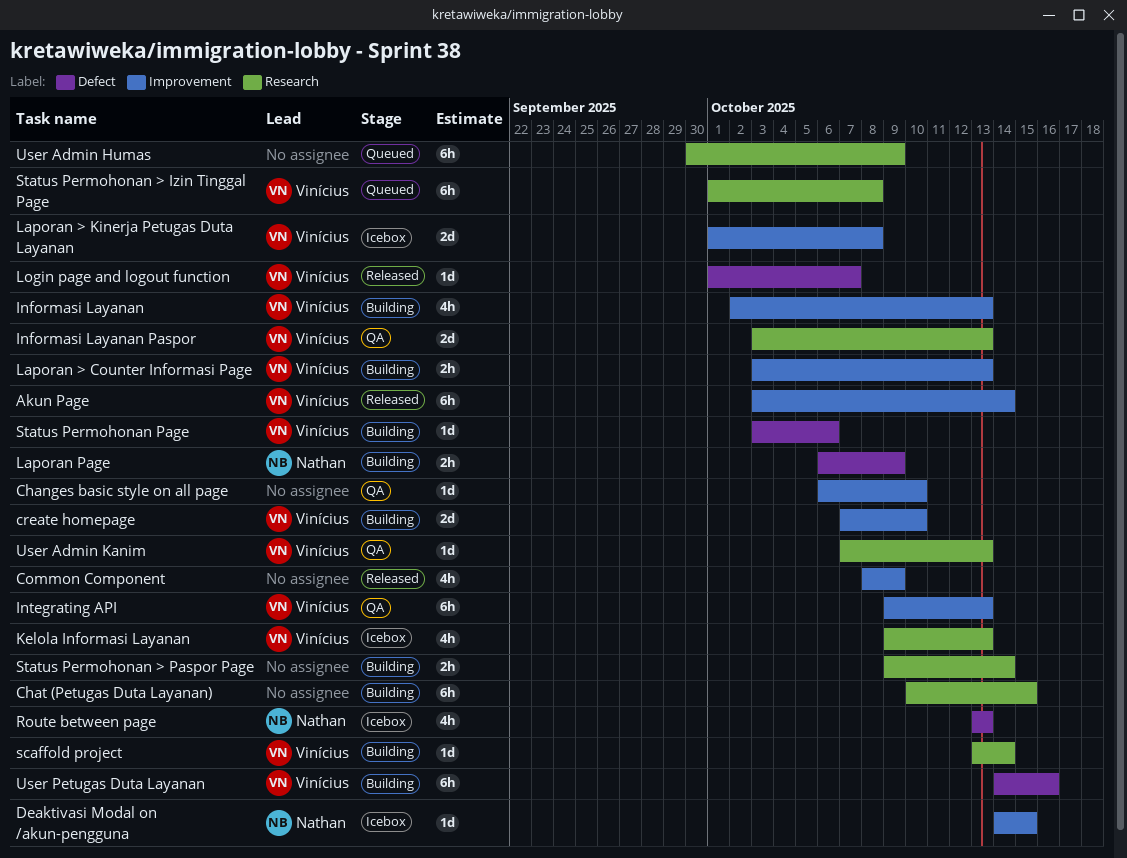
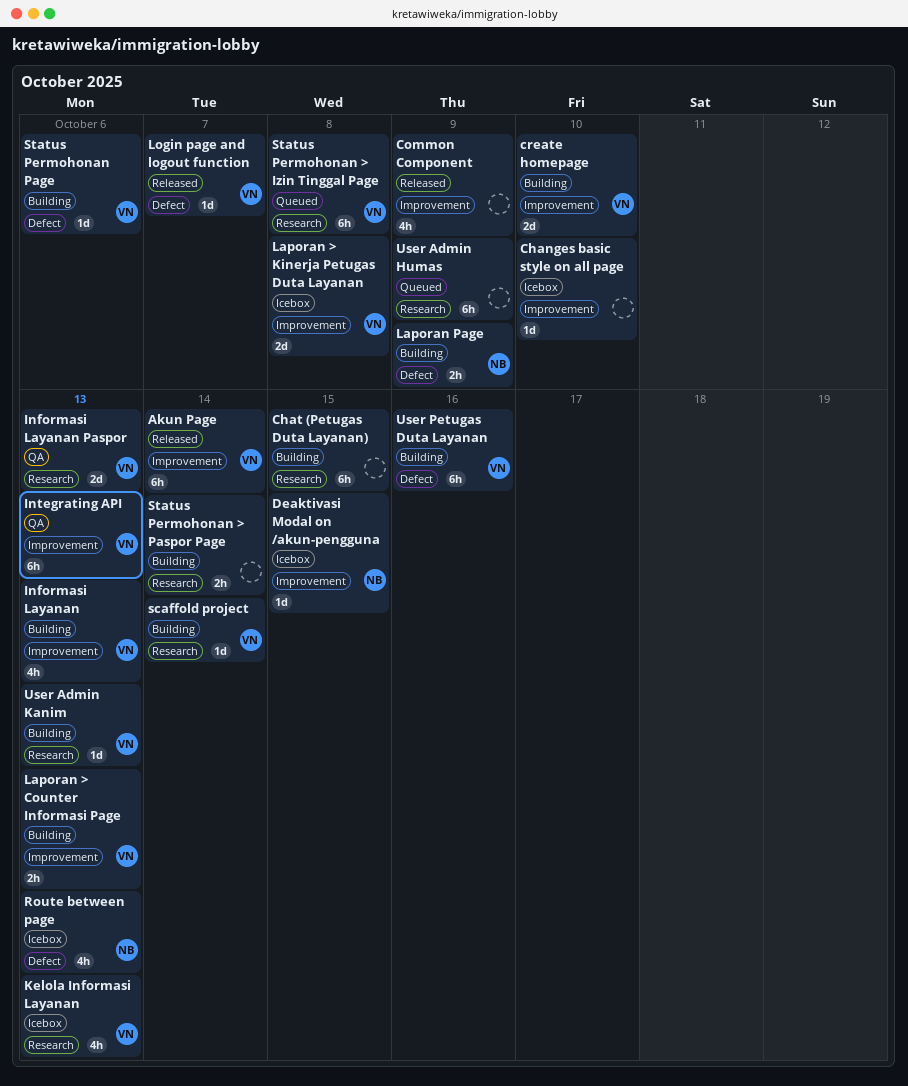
Changes basic style on all page, status: QA -> Icebox
User Admin Kanim, status: QA -> Building

